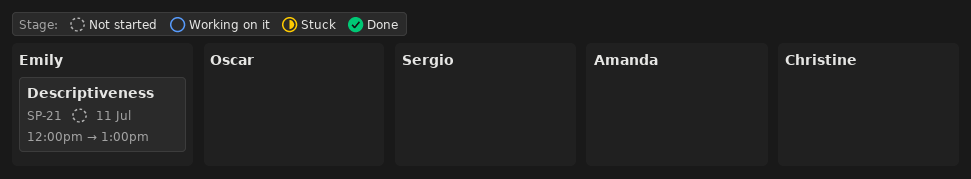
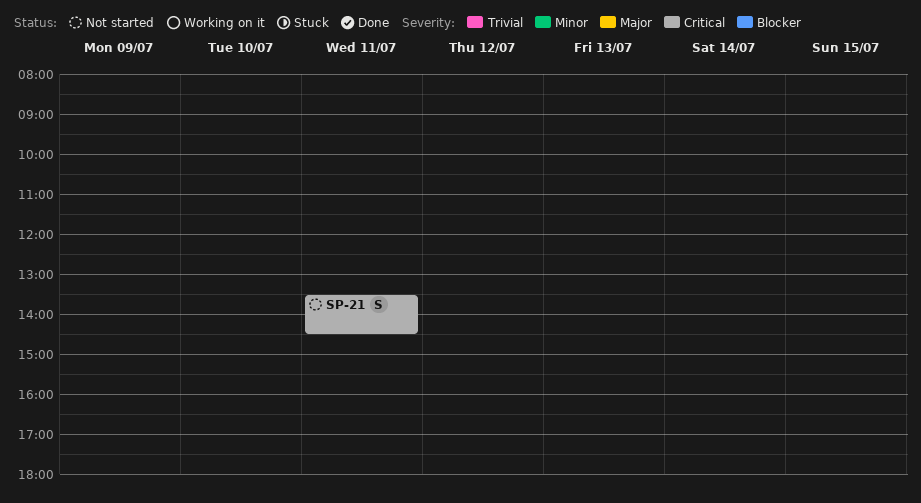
SP-21, begins: 12:00 -> 13:30
SP-21, ends: 13:00 -> 14:30

